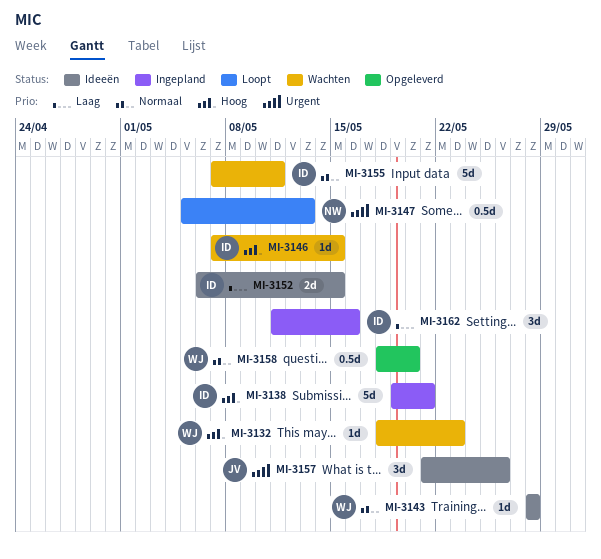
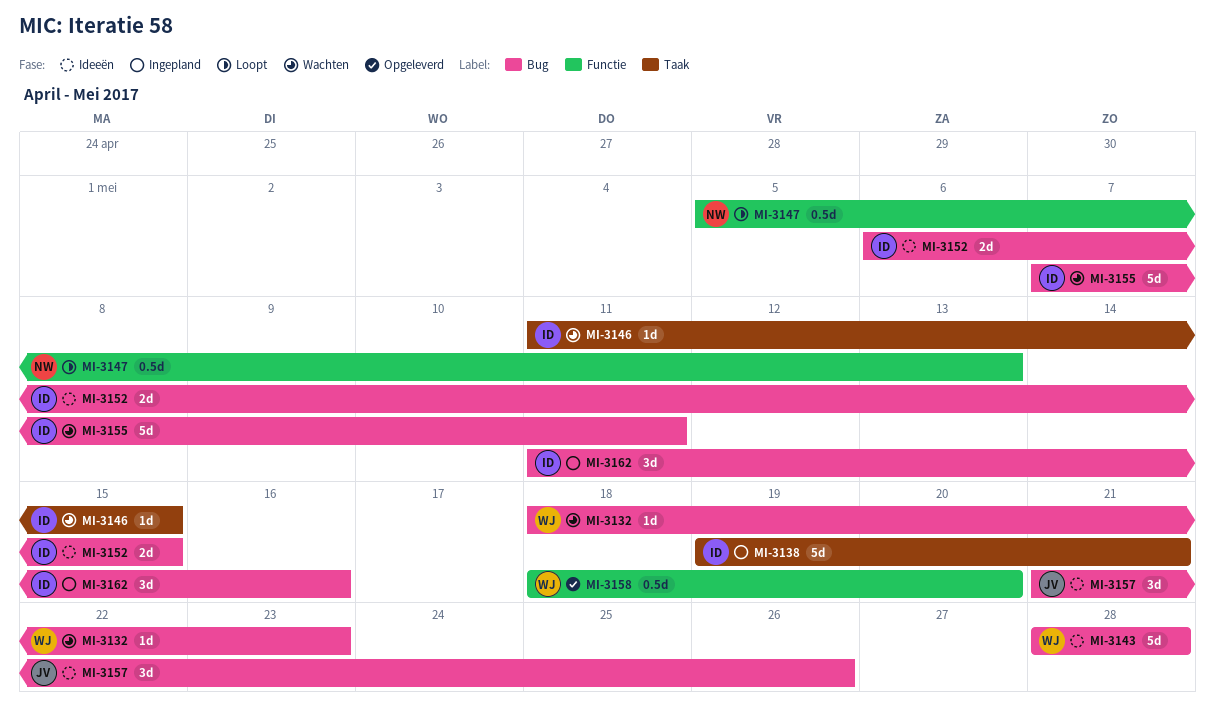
MI-3143, estimate: 1d -> 5d
MI-3146, start: May 7 -> May 11

